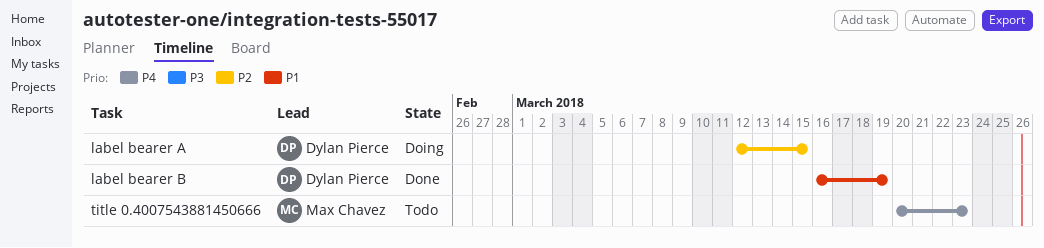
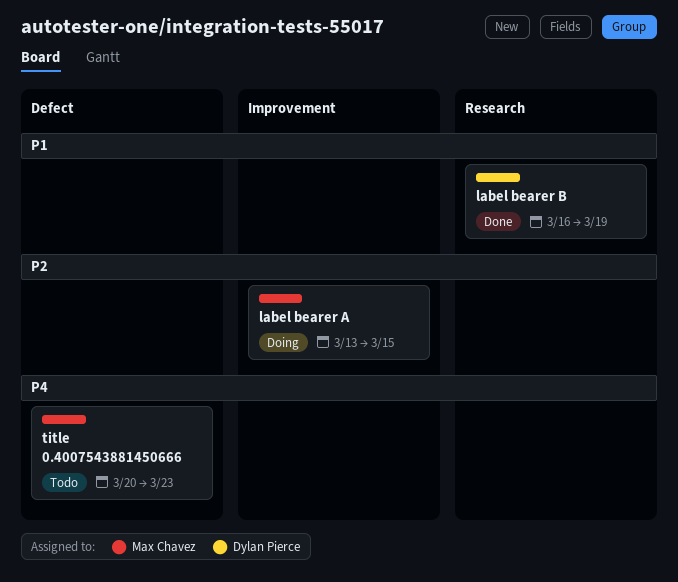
label bearer A, owner: Dylan Pierce -> Max Chavez
label bearer A, start: Mar 12 -> Mar 13

